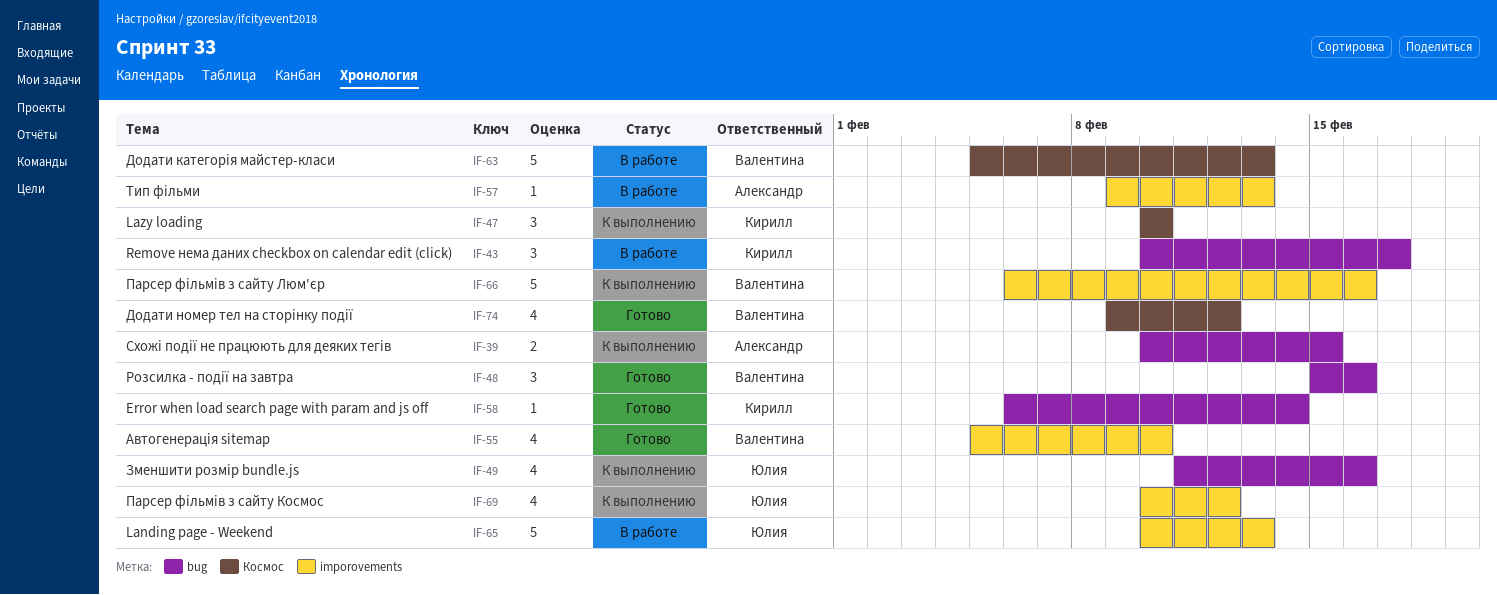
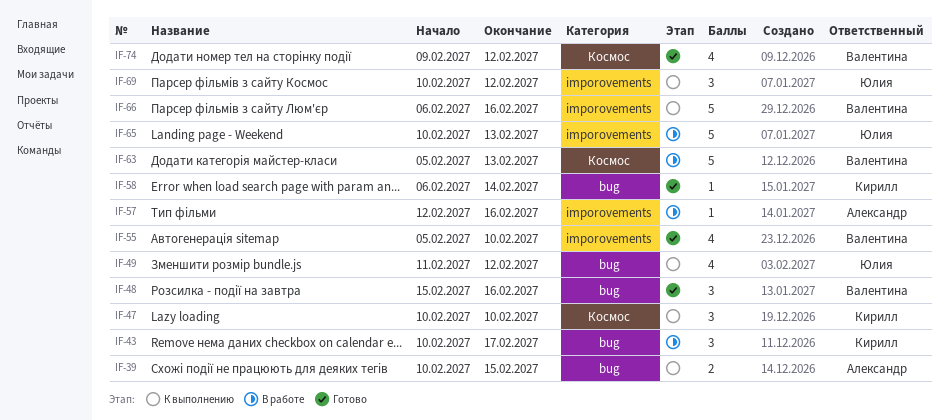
IF-49, due: Feb 16 -> Feb 12
IF-57, start: Feb 9 -> Feb 12
IF-57, due: Feb 13 -> Feb 16
IF-69, estimate: 4 -> 3

